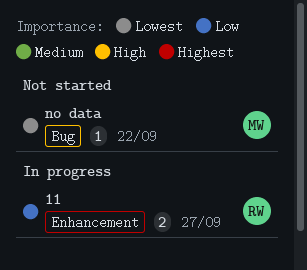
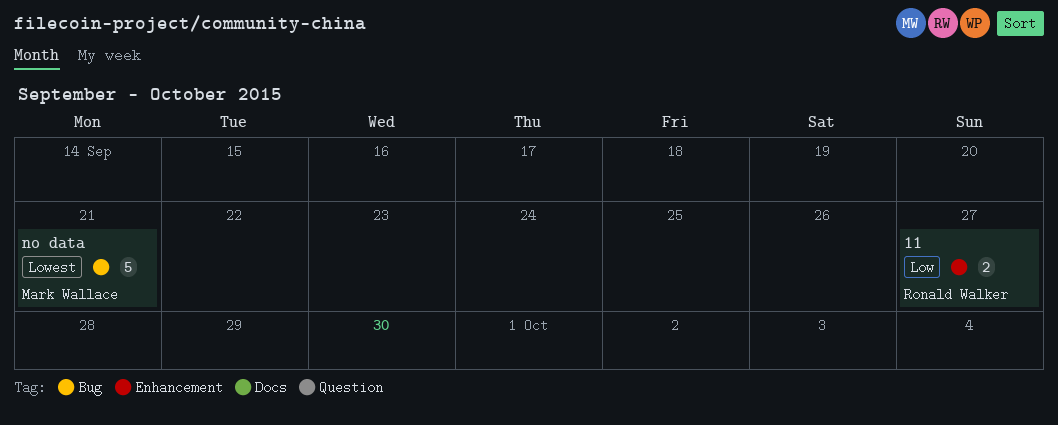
no data, estimate: 1 -> 5
no data, due: Sep 22 -> Sep 21

